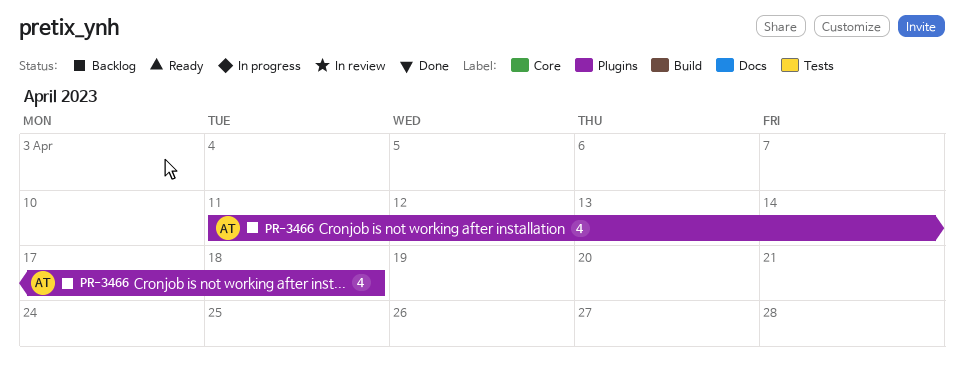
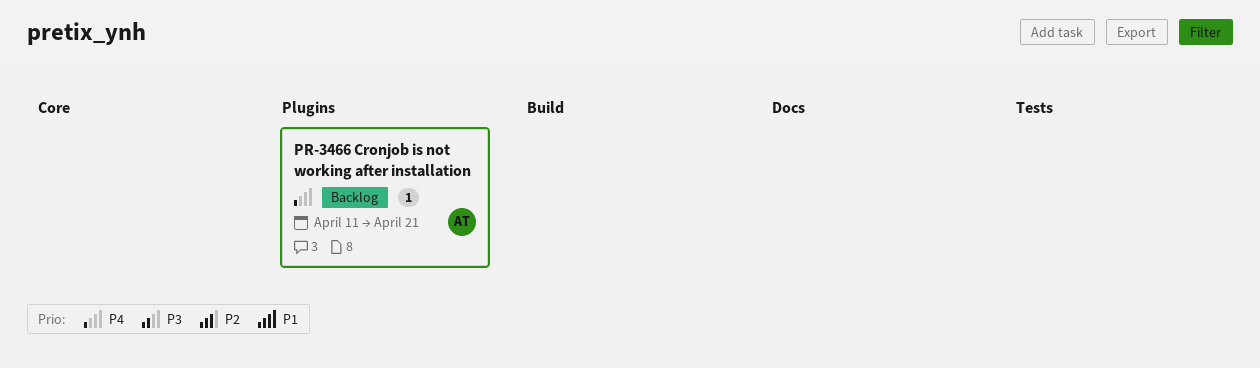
PR-3466, estimate: 4 -> 1
PR-3466, due: Apr 18 -> Apr 21

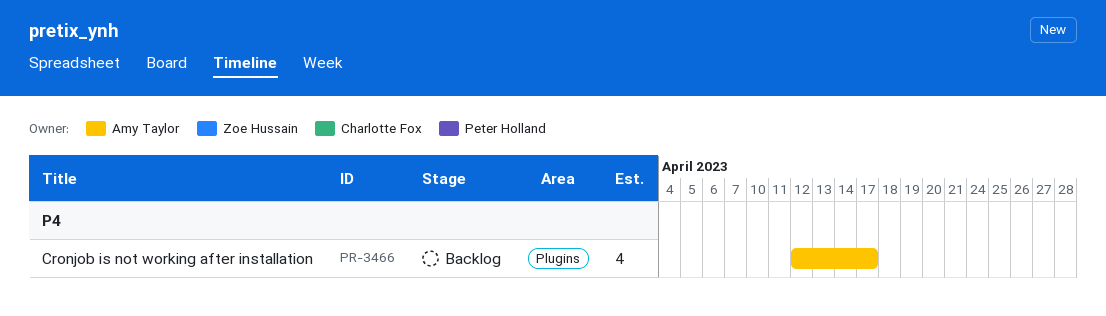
PR-3466, estimate: 1 -> 4
PR-3466, start: Apr 11 -> Apr 12
PR-3466, due: Apr 21 -> Apr 17

